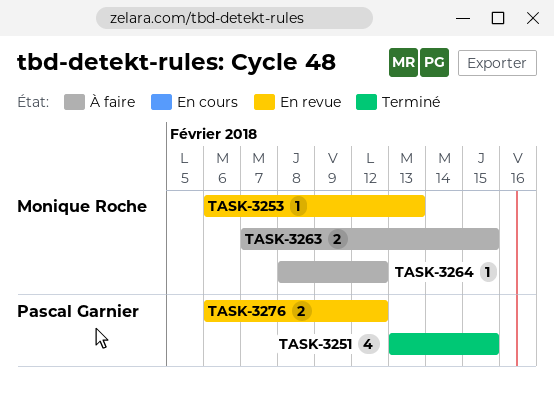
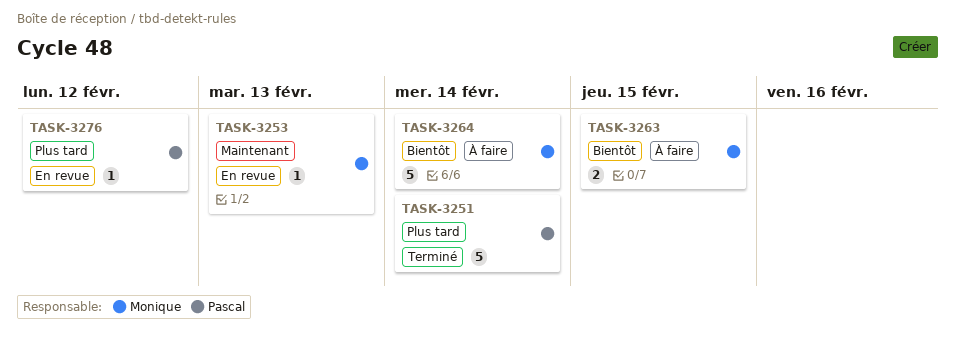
TASK-3251, estimate: 4 -> 5
TASK-3251, due: Feb 15 -> Feb 14
TASK-3264, estimate: 1 -> 5
TASK-3264, due: Feb 12 -> Feb 14
TASK-3276, estimate: 2 -> 1

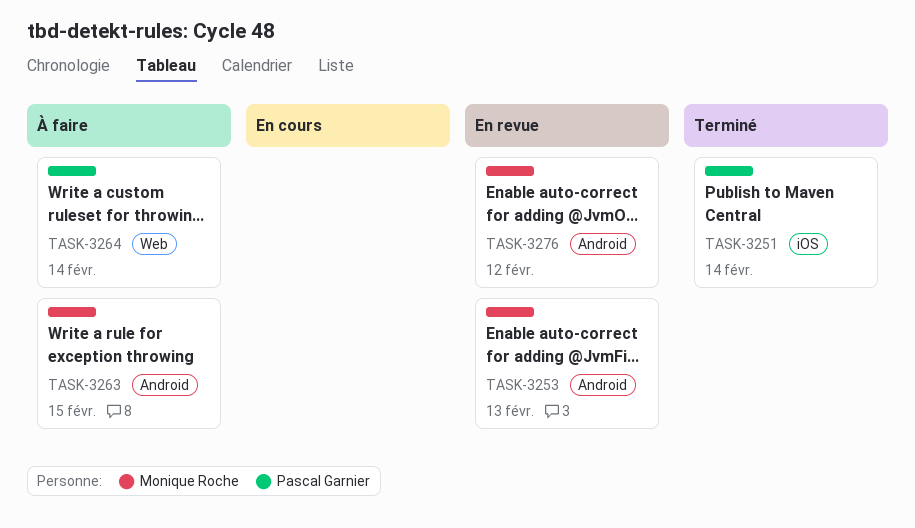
TASK-3264, owner: Monique Roche -> Pascal Garnier
TASK-3276, owner: Pascal Garnier -> Monique Roche

